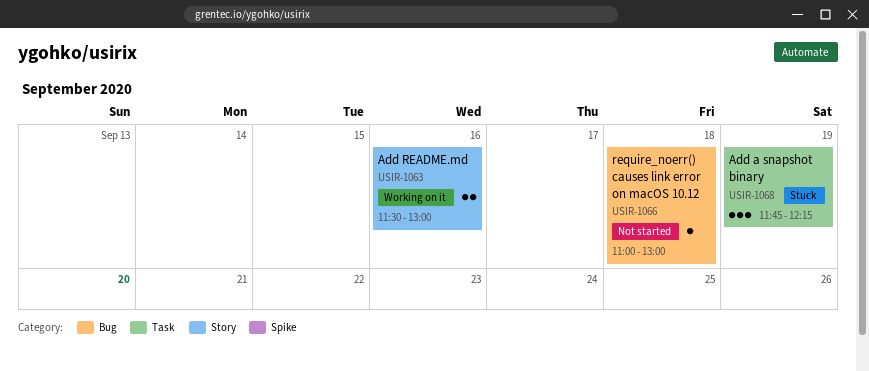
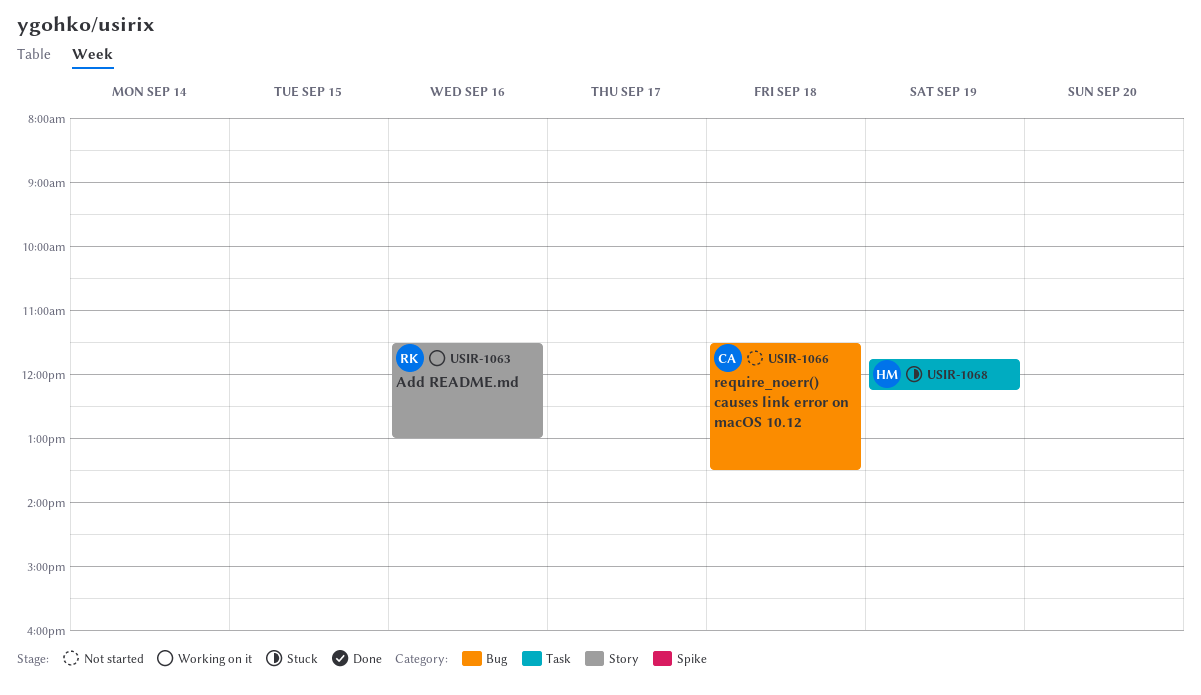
USIR-1066, begins: 11:00 -> 11:30
USIR-1066, ends: 13:00 -> 13:30

